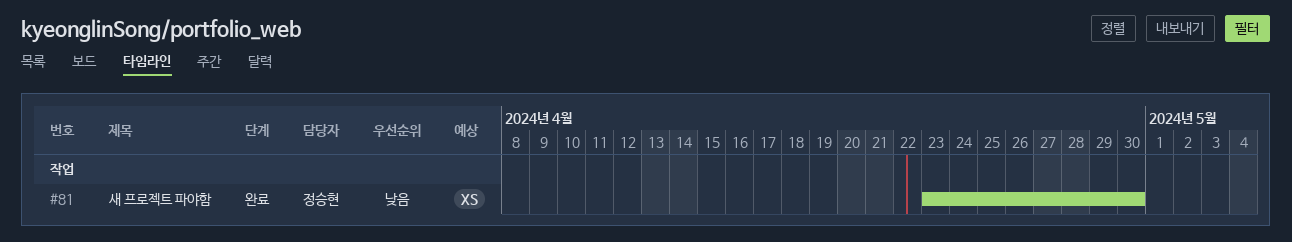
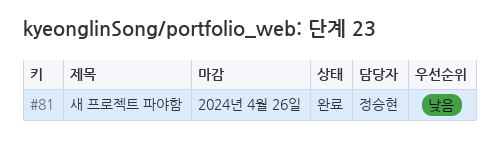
#81, due: Apr 30 -> Apr 26

